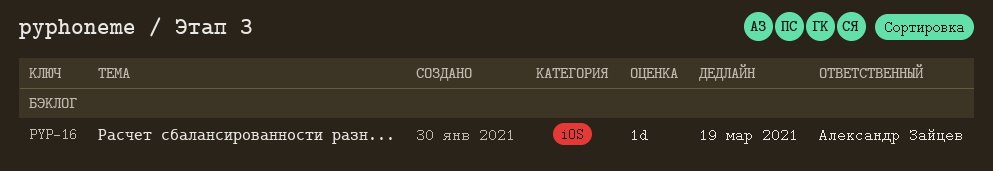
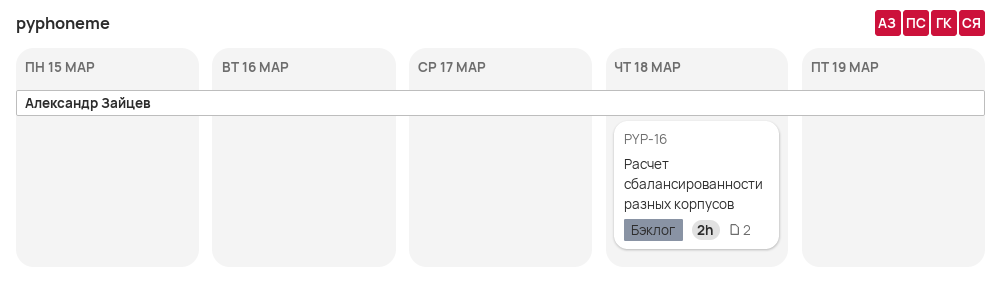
PYP-16, estimate: 1d -> 2h
PYP-16, due: Mar 19 -> Mar 18

